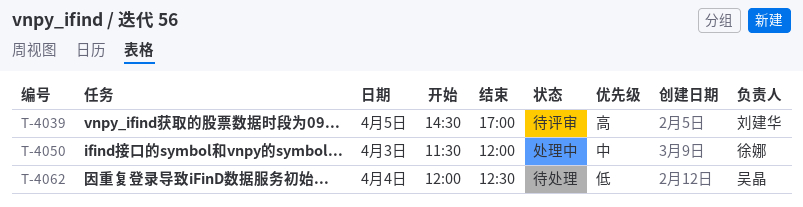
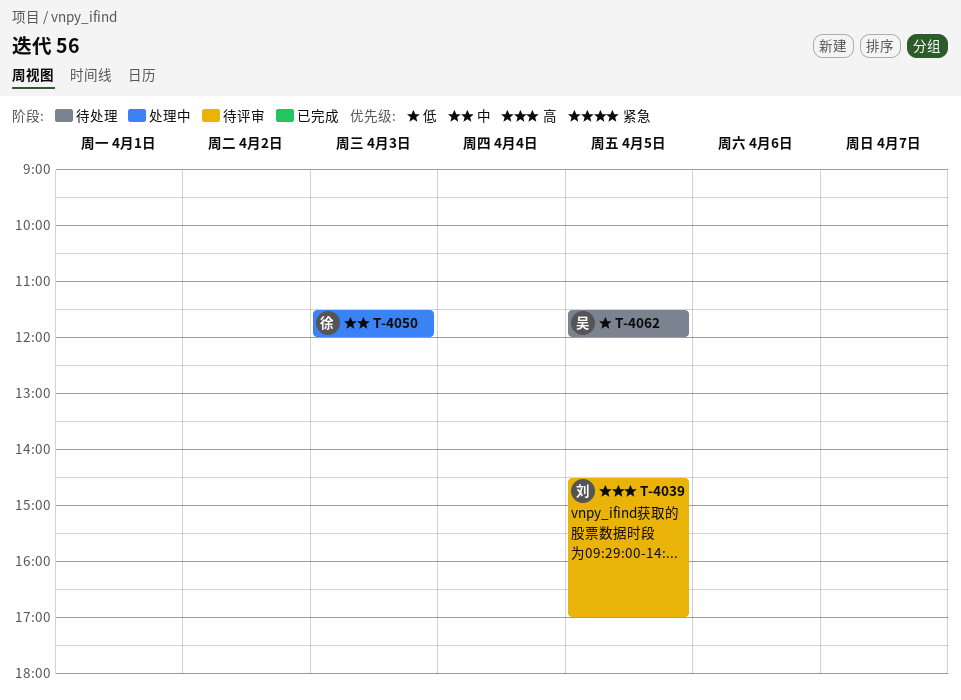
T-4062, day: Apr 4 -> Apr 5
T-4062, begins: 12:00 -> 11:30
T-4062, ends: 12:30 -> 12:00

